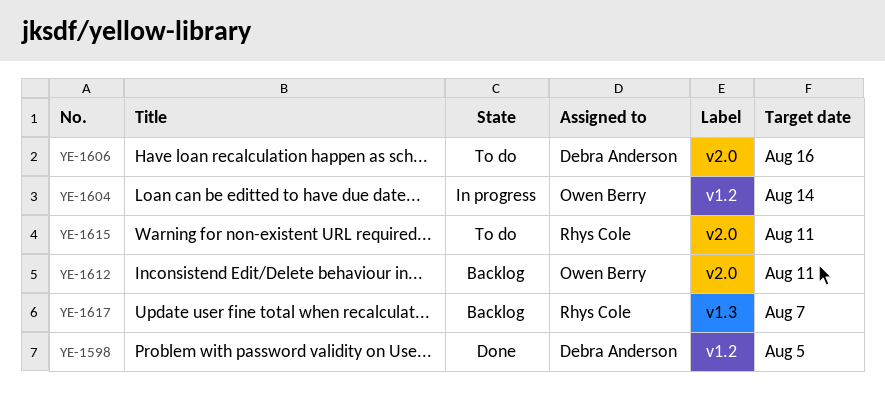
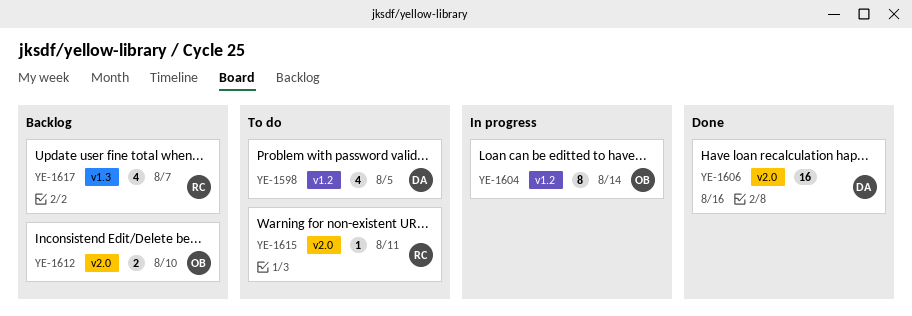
YE-1598, status: Done -> To do
YE-1606, status: To do -> Done
YE-1612, due: Aug 11 -> Aug 10

